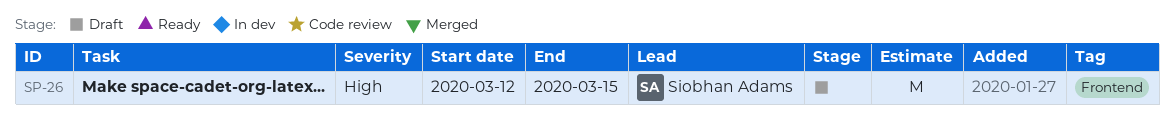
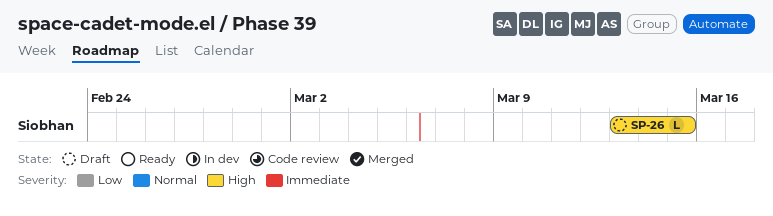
SP-26, estimate: M -> L
SP-26, start: Mar 12 -> Mar 13

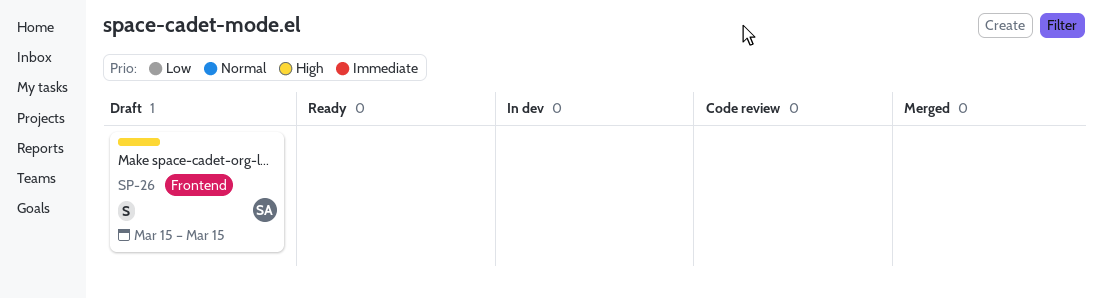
SP-26, estimate: L -> S
SP-26, start: Mar 13 -> Mar 15

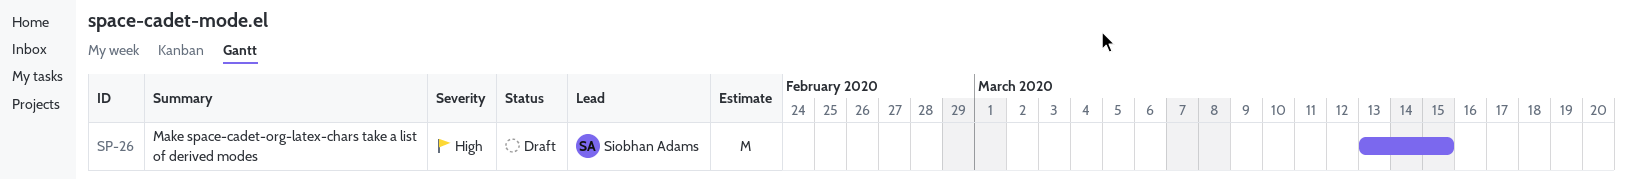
SP-26, estimate: S -> M
SP-26, start: Mar 15 -> Mar 13

